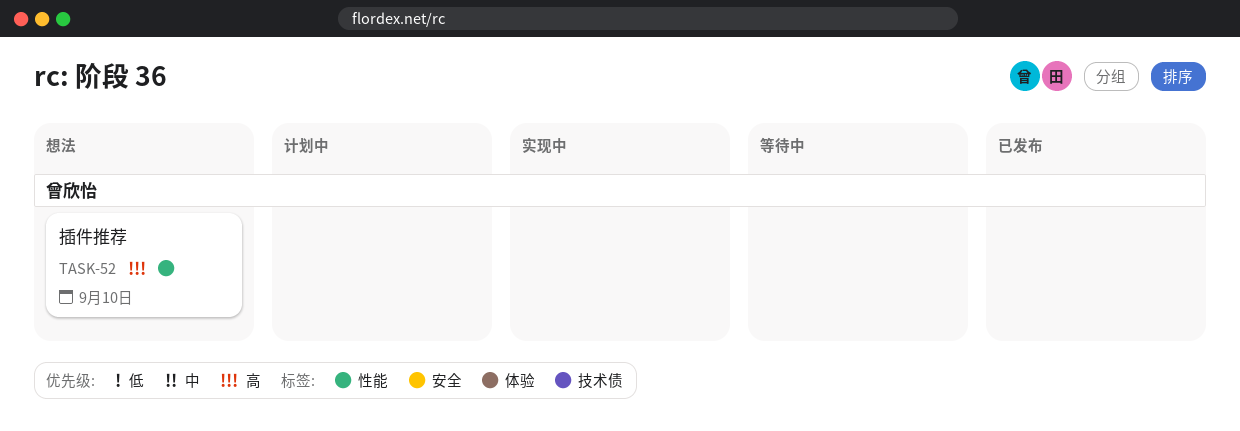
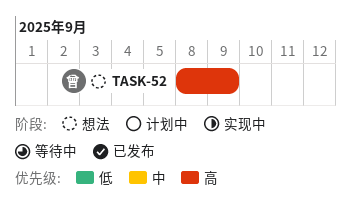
TASK-52, due: Sep 10 -> Sep 9

